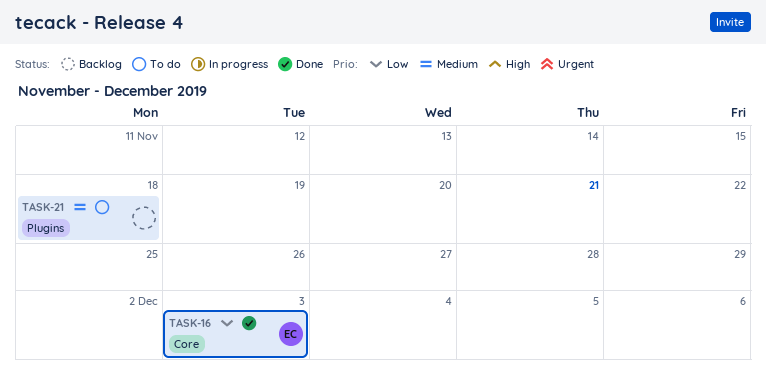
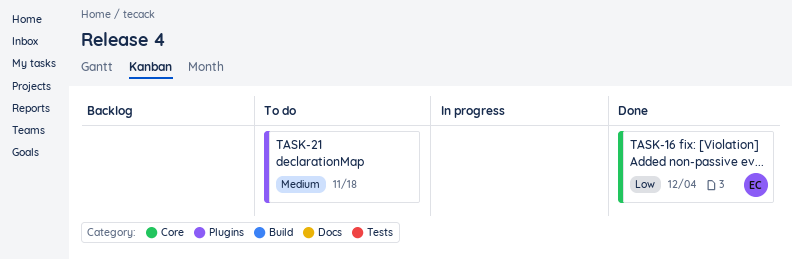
TASK-16, due: Dec 3 -> Dec 4

